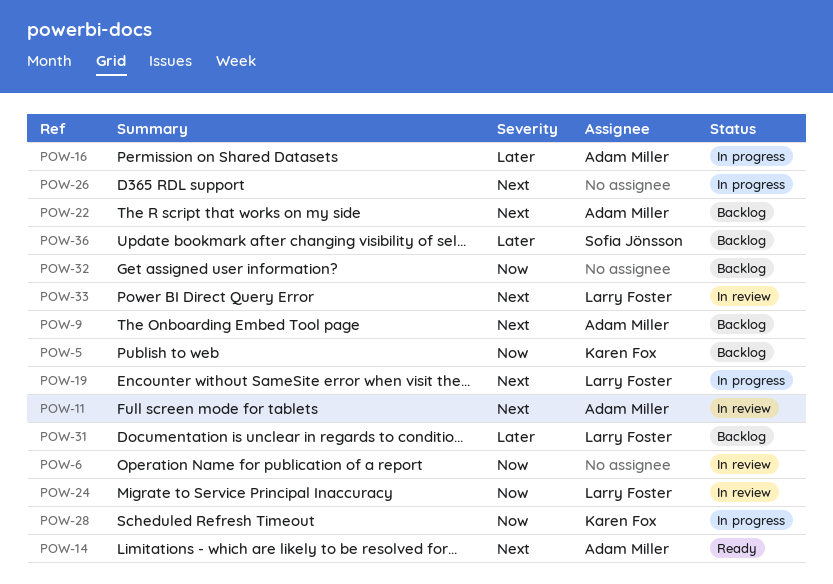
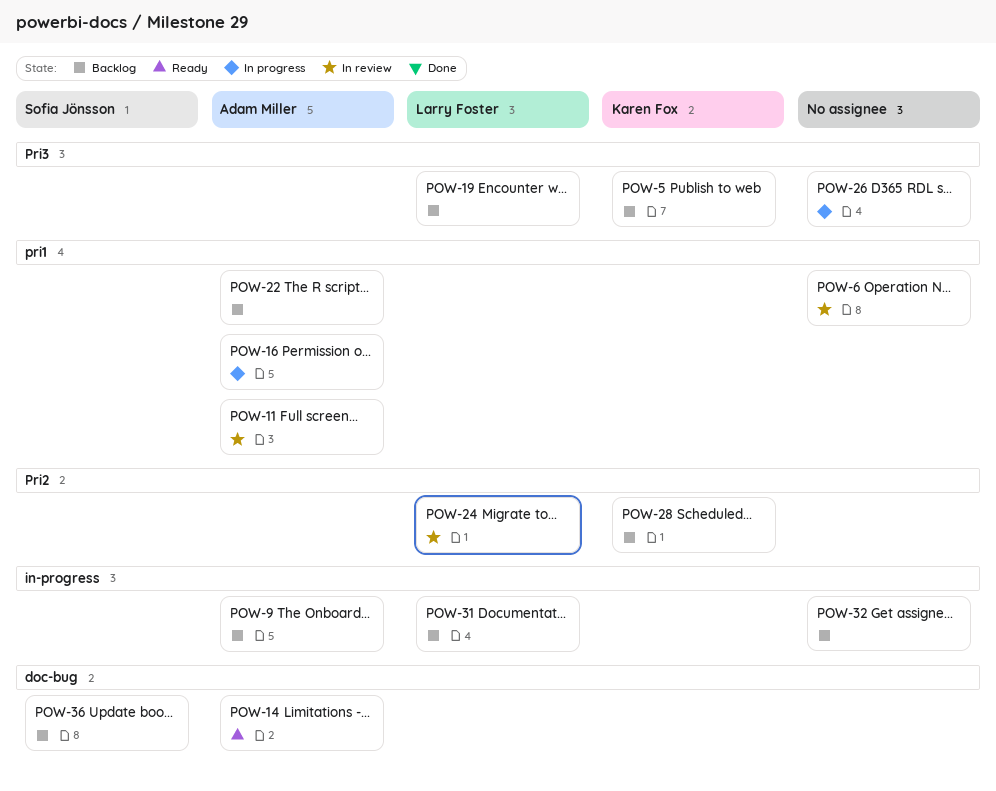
POW-19, status: In progress -> Backlog
POW-28, status: In progress -> Backlog
POW-33: present -> none

